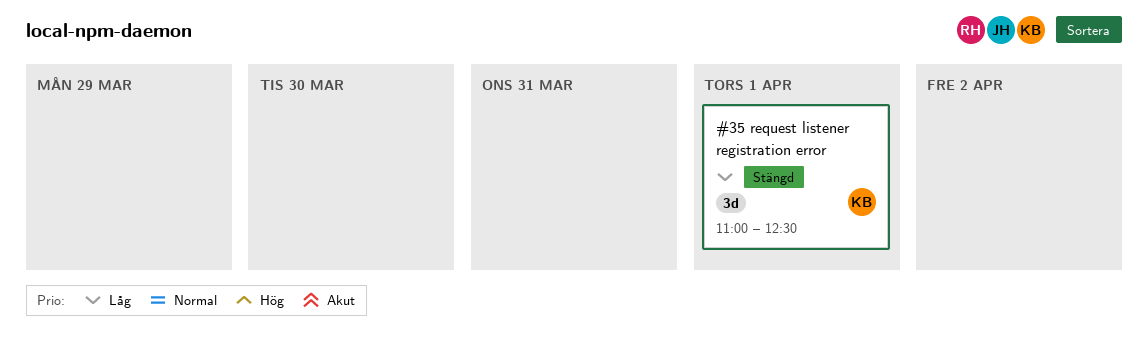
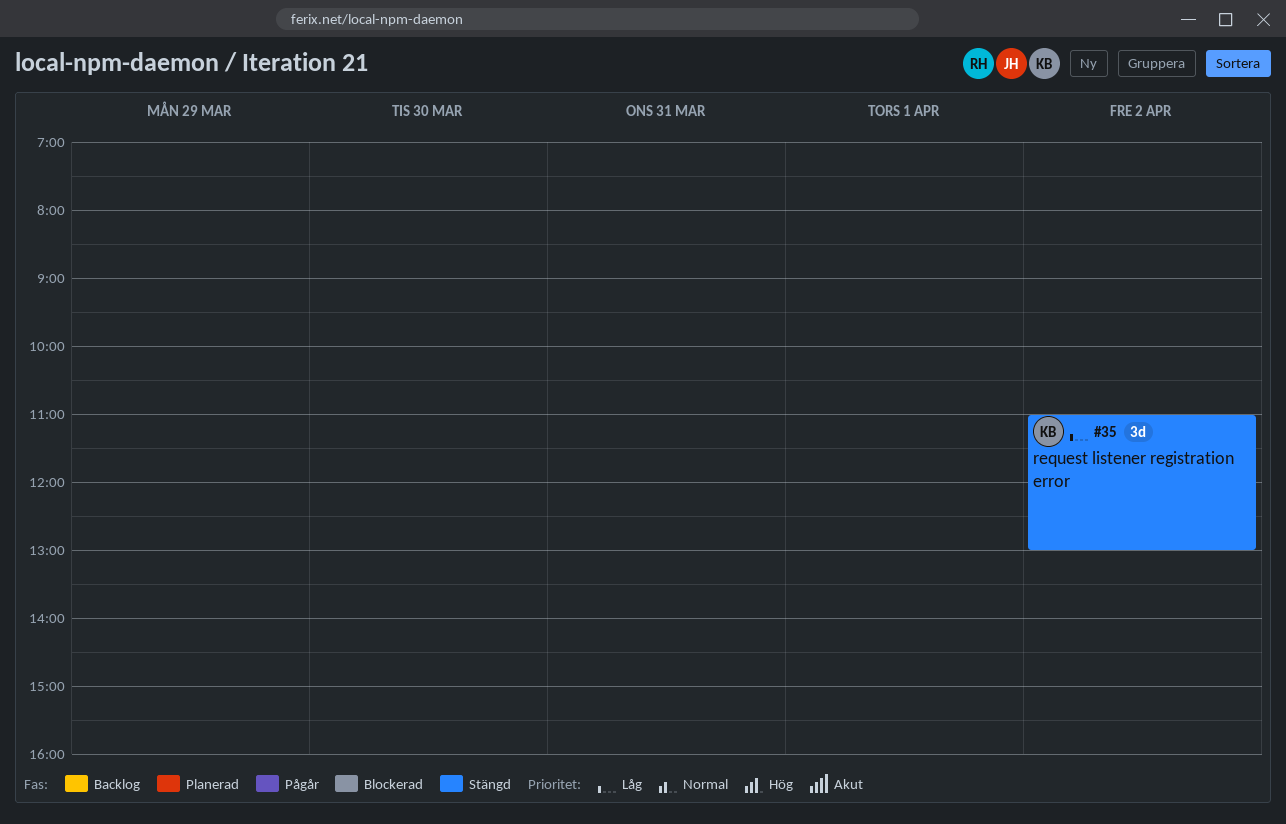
#35, day: Apr 1 -> Apr 2
#35, ends: 12:30 -> 13:00

